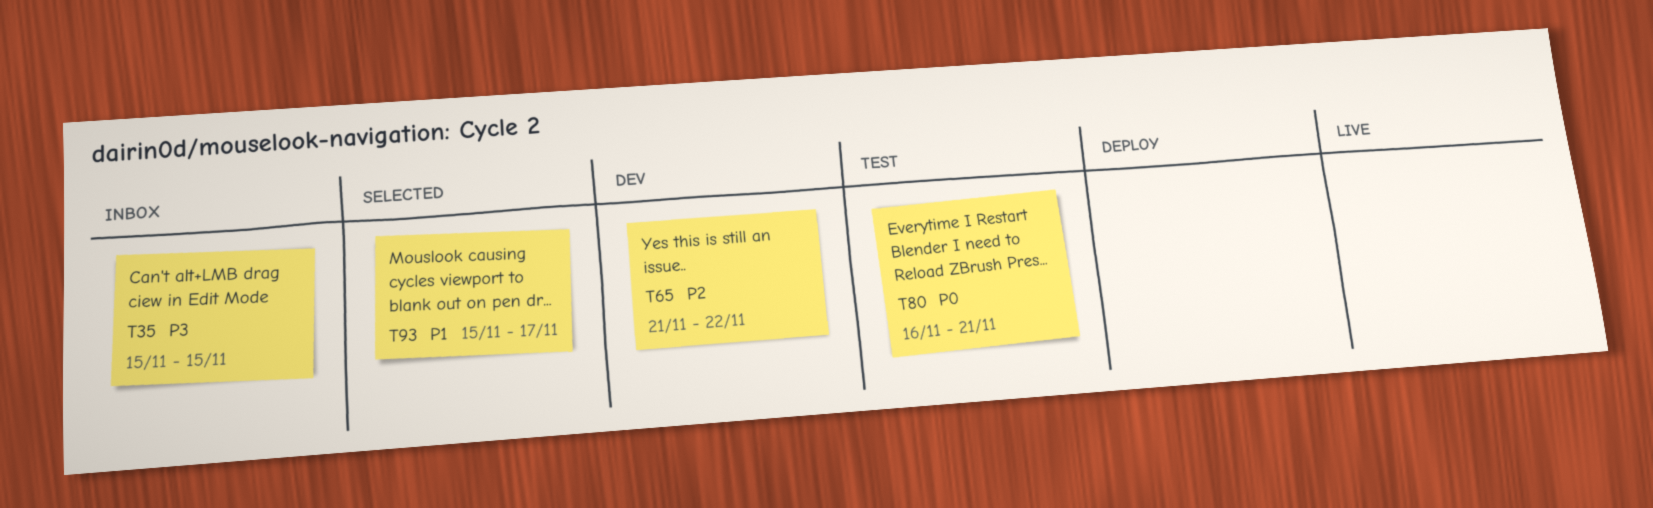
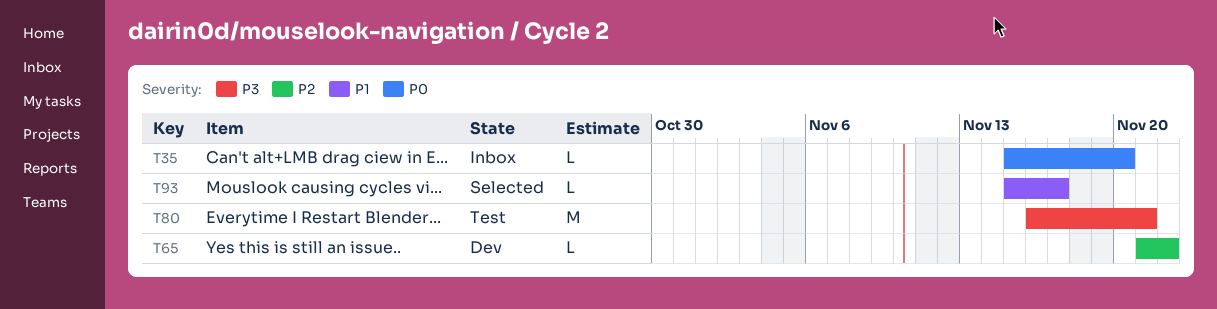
T35, priority: P3 -> P0
T35, due: Nov 15 -> Nov 20
T80, priority: P0 -> P3

